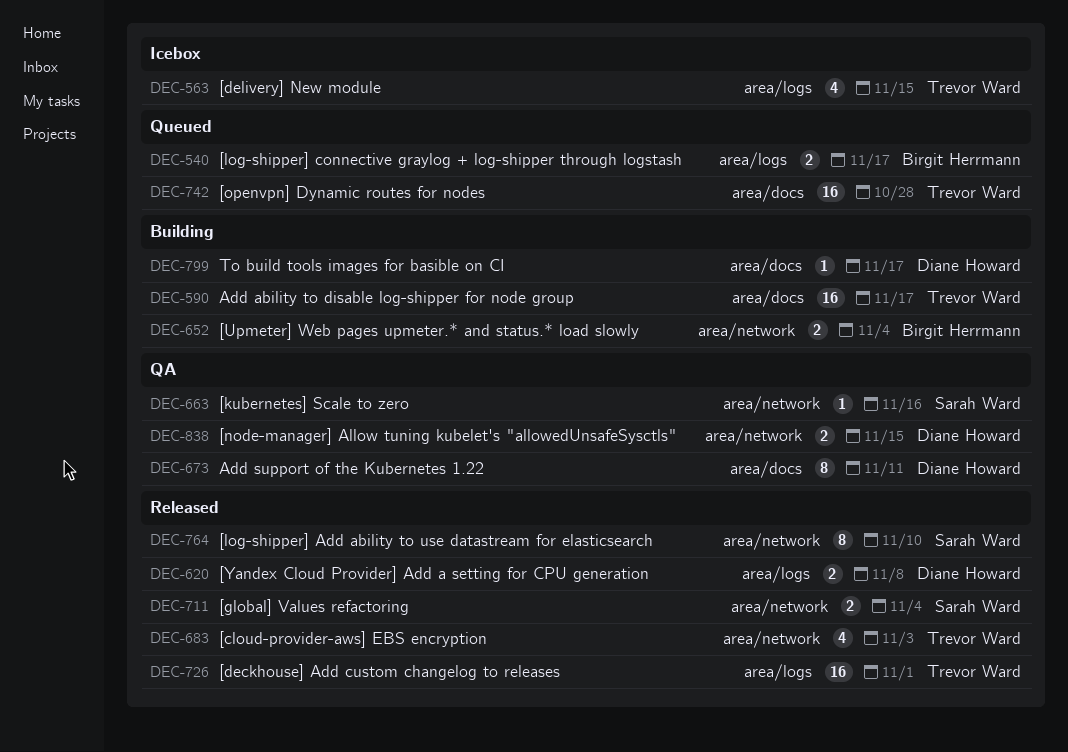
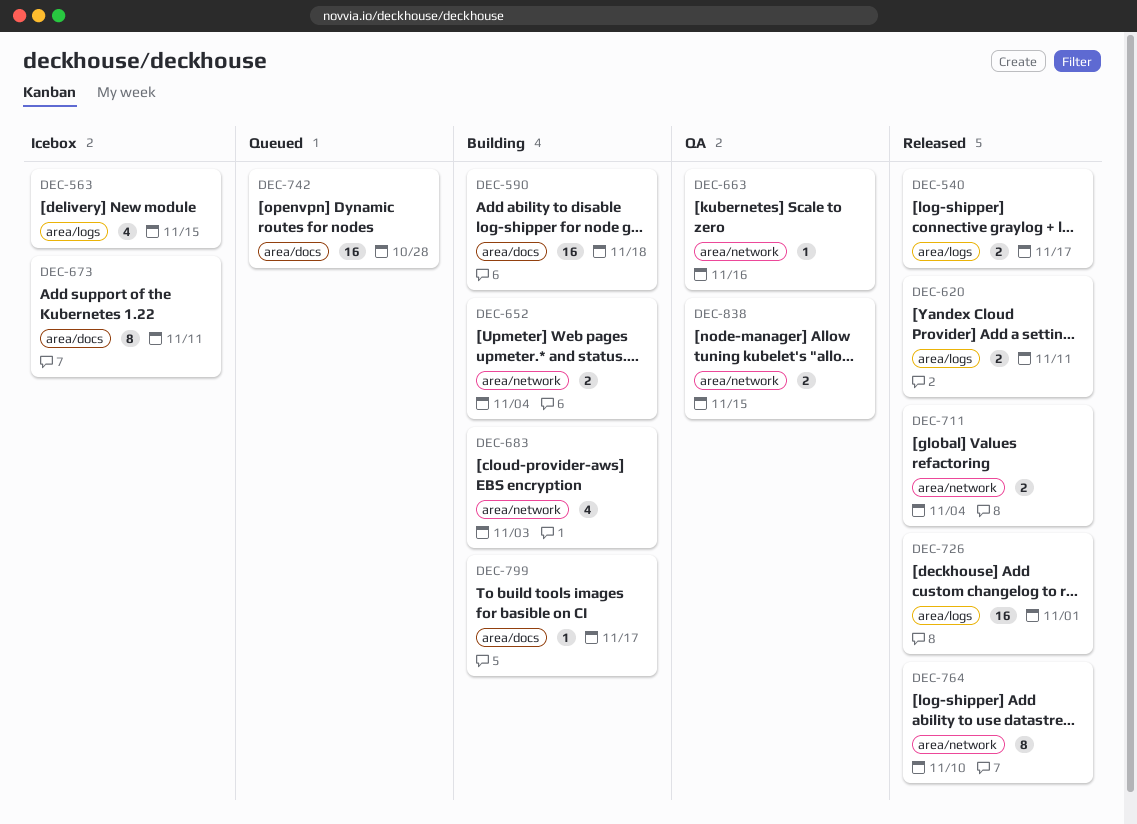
DEC-540, status: Queued -> Released
DEC-590, due: Nov 17 -> Nov 18
DEC-620, due: Nov 8 -> Nov 11
DEC-673, status: QA -> Icebox
DEC-683, status: Released -> Building

